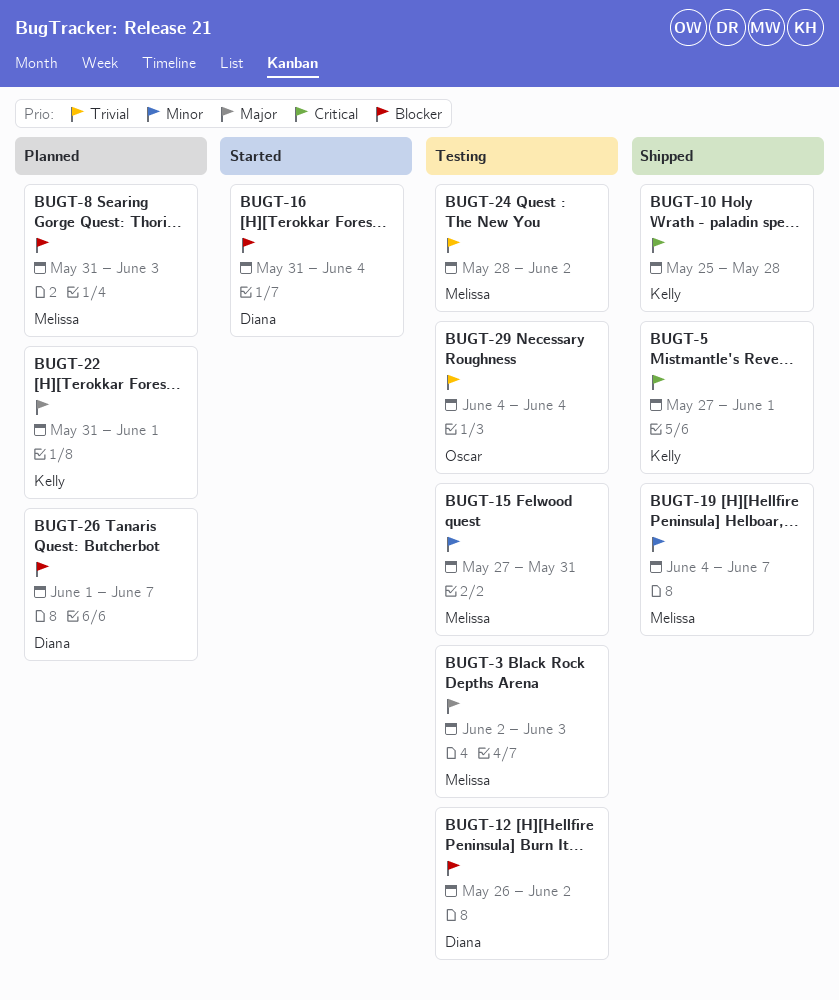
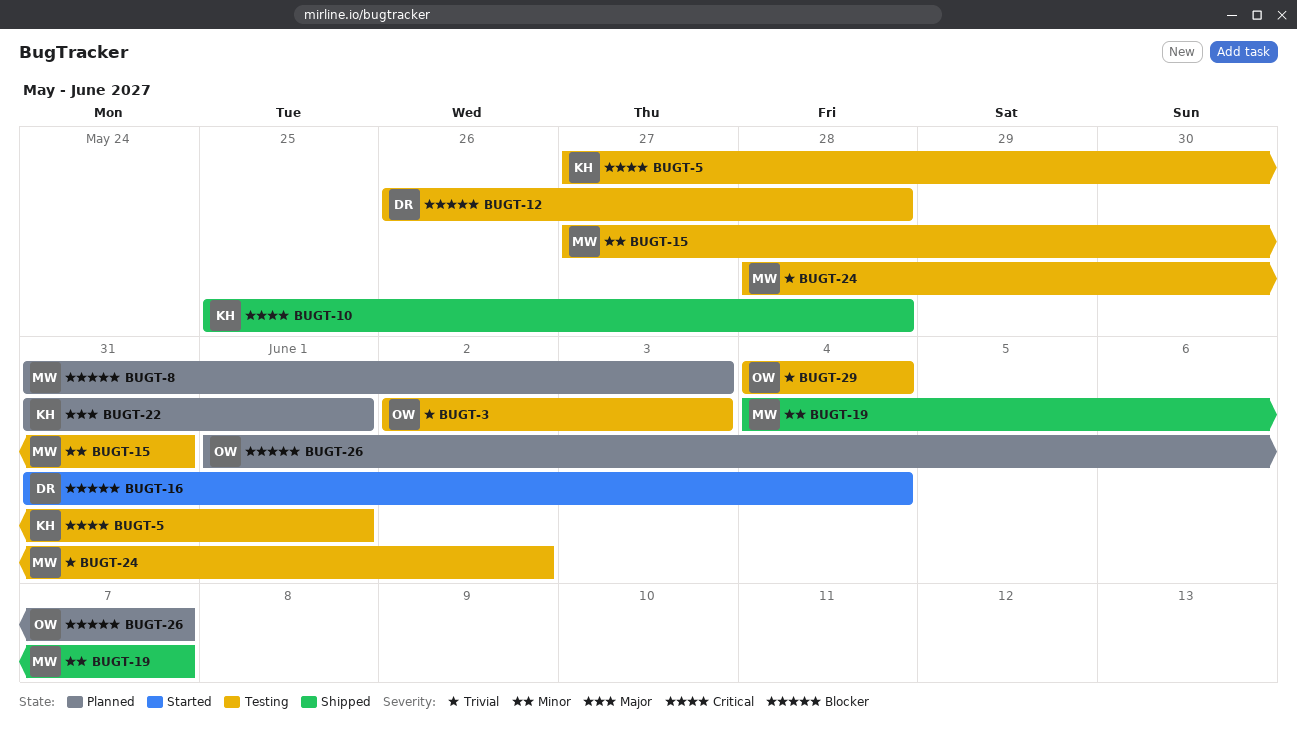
BUGT-3, owner: Melissa -> Oscar
BUGT-3, priority: Major -> Trivial
BUGT-5, status: Shipped -> Testing
BUGT-12, due: Jun 2 -> May 28
BUGT-26, owner: Diana -> Oscar

